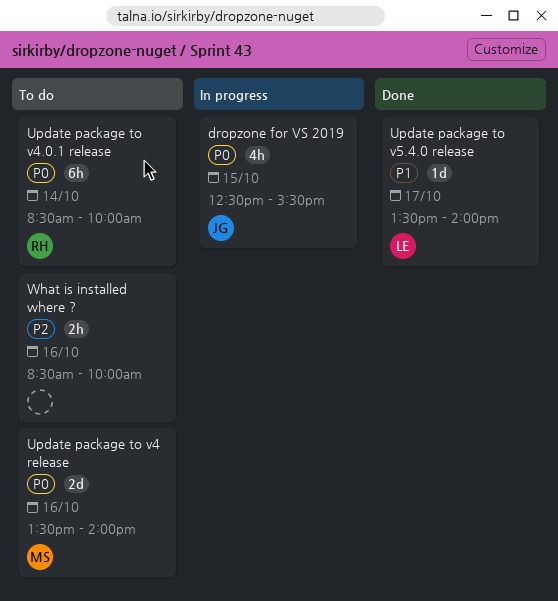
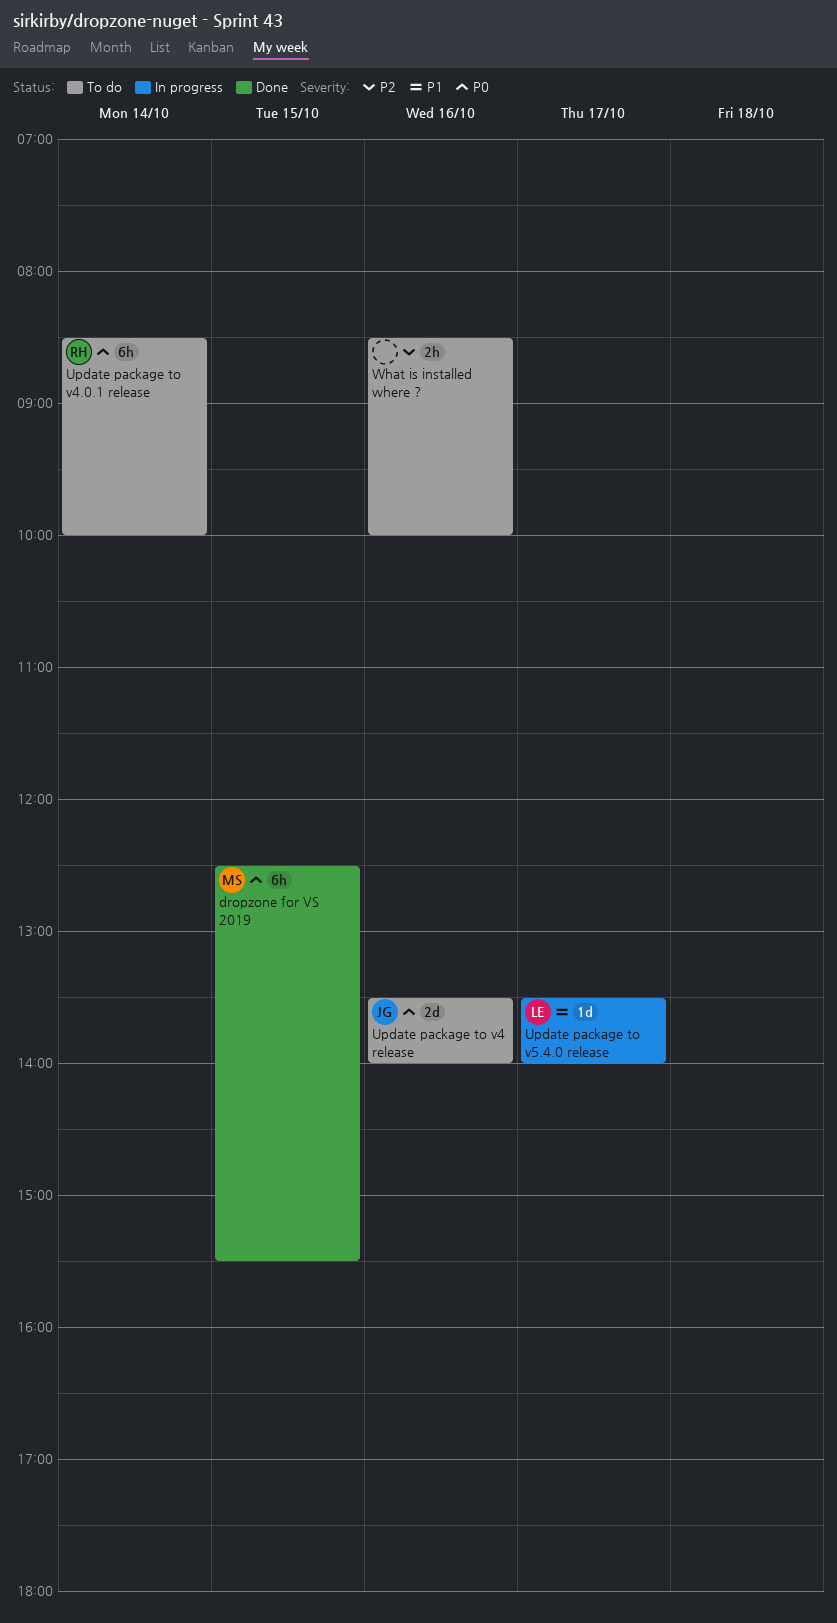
dropzone for VS 2019, status: In progress -> Done
dropzone for VS 2019, owner: JG -> MS
dropzone for VS 2019, estimate: 4h -> 6h
Update package to v4 release, owner: MS -> JG
Update package to v5.4.0 release, status: Done -> In progress

